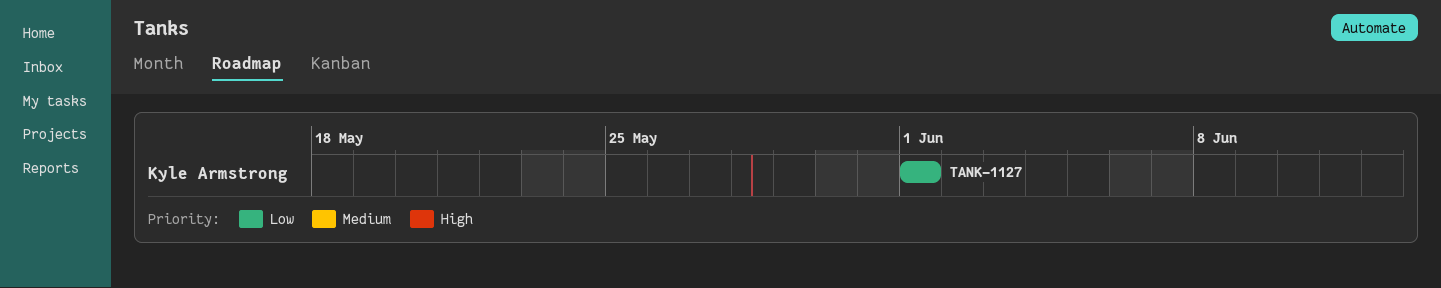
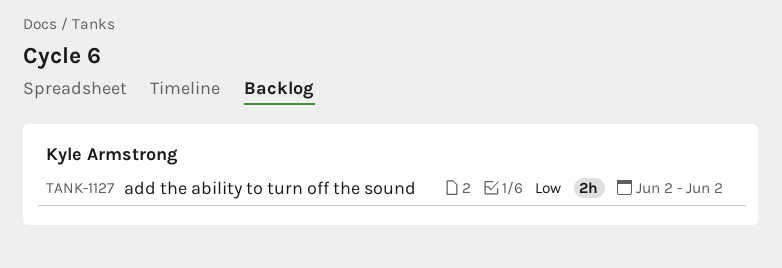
TANK-1127, start: Jun 1 -> Jun 2
TANK-1127, due: Jun 1 -> Jun 2

